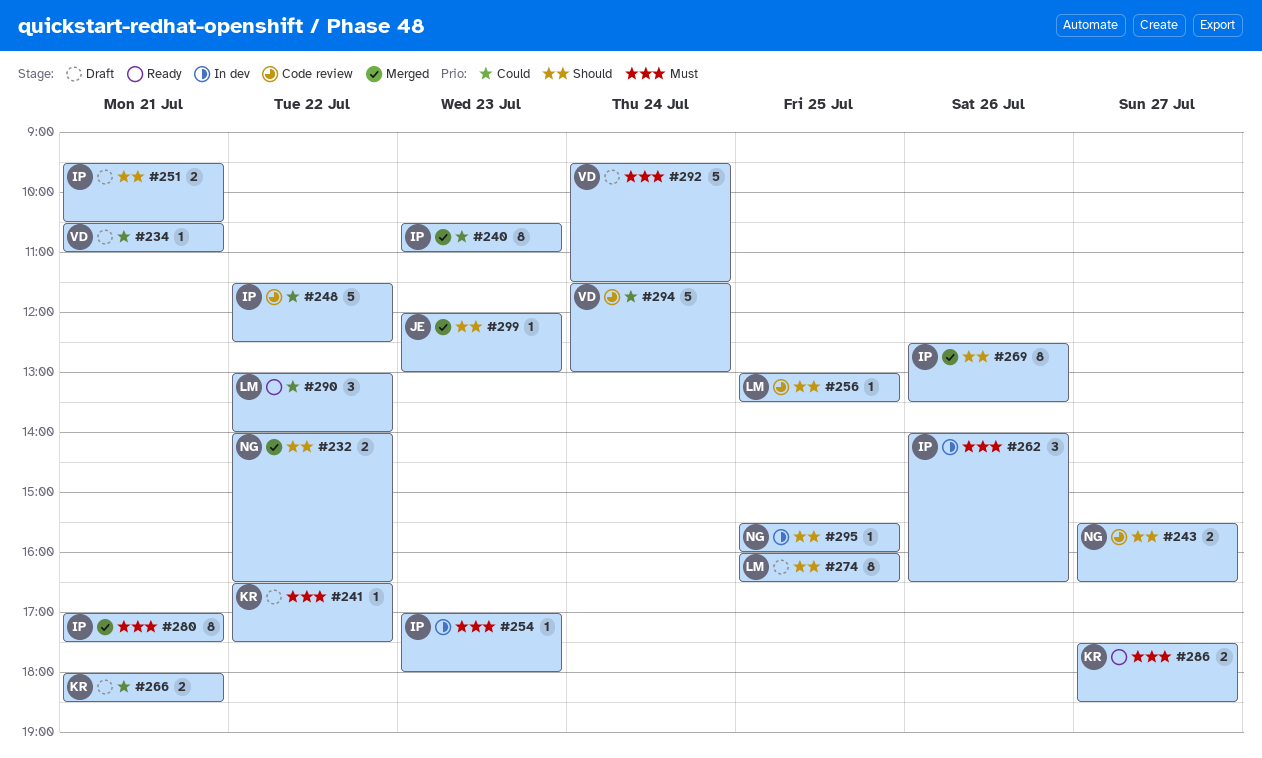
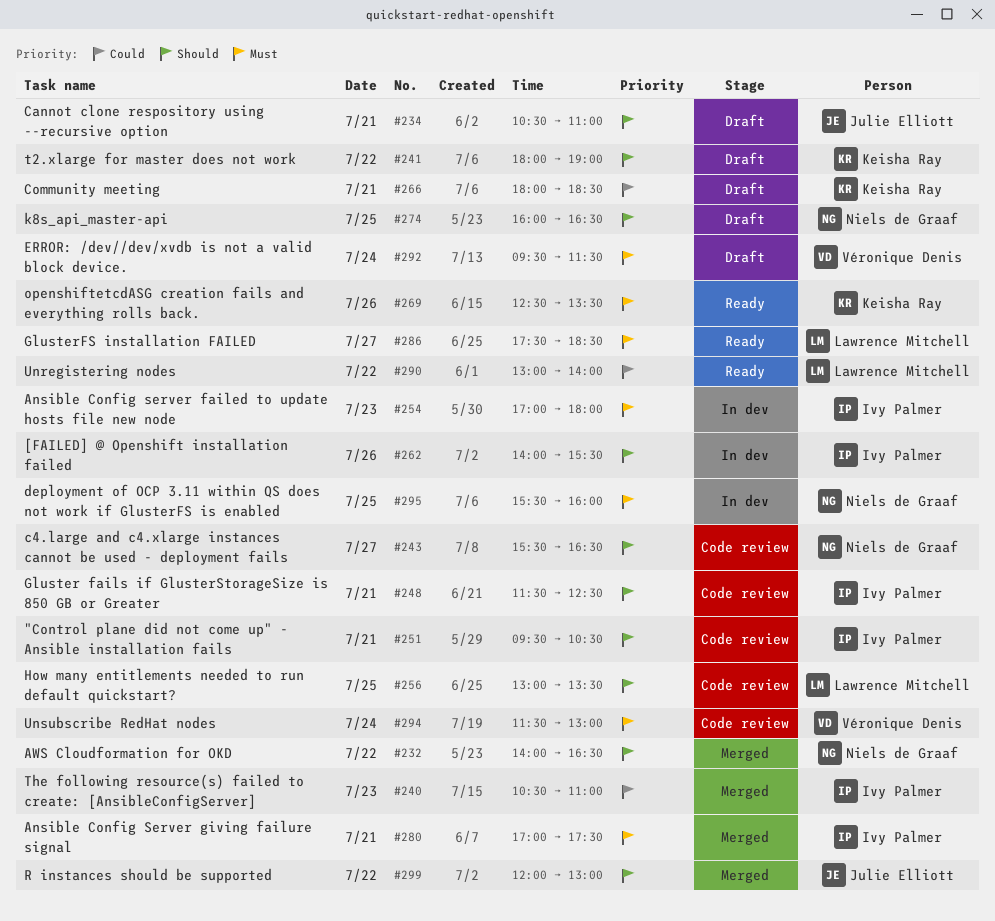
#234, owner: Véronique Denis -> Julie Elliott
#234, priority: Could -> Should
#241, priority: Must -> Should
#241, begins: 16:30 -> 18:00
#241, ends: 17:30 -> 19:00
#248, priority: Could -> Should
#248, day: Jul 22 -> Jul 21
#251, status: Draft -> Code review
#262, priority: Must -> Should
#262, ends: 16:30 -> 15:30
#269, status: Merged -> Ready
#269, owner: Ivy Palmer -> Keisha Ray
#269, priority: Should -> Must
#274, owner: Lawrence Mitchell -> Niels de Graaf
#286, owner: Keisha Ray -> Lawrence Mitchell
#294, priority: Could -> Must
#295, priority: Should -> Must
#299, day: Jul 23 -> Jul 22

